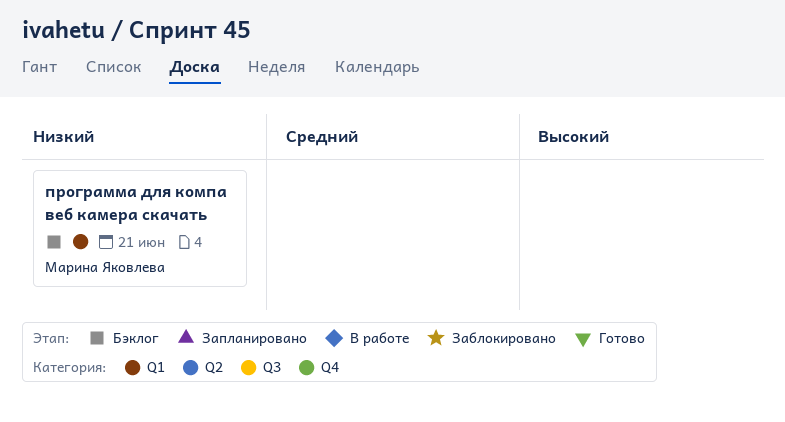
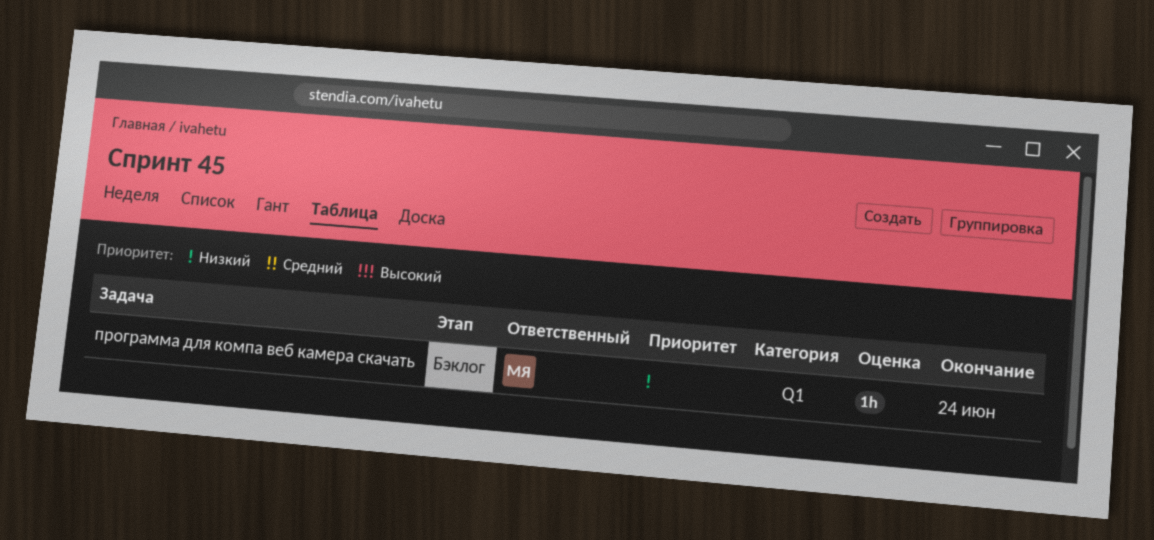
программа для компа веб камера скачать, due: Jun 21 -> Jun 24

